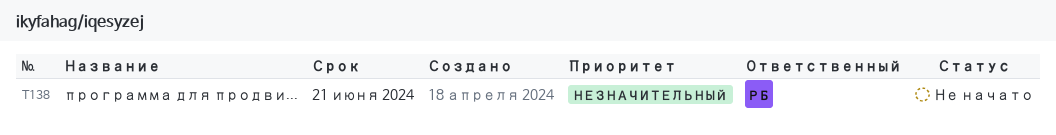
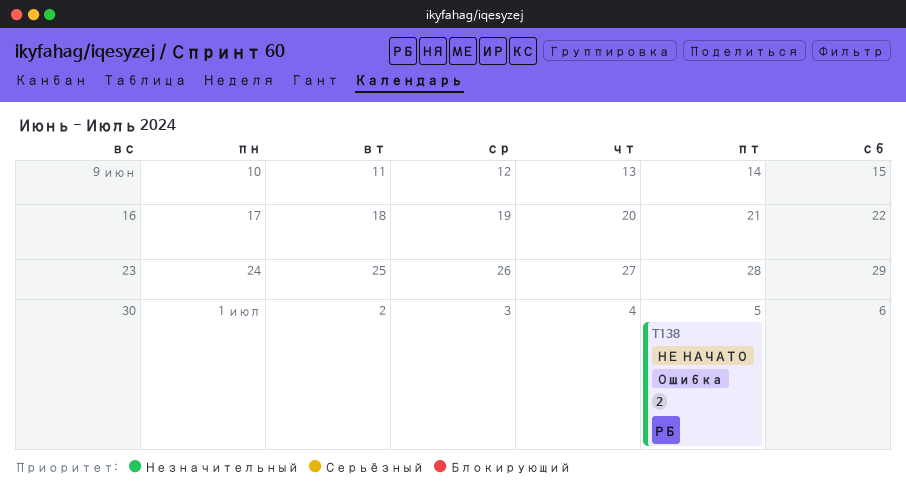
T138, due: Jun 21 -> Jul 5

